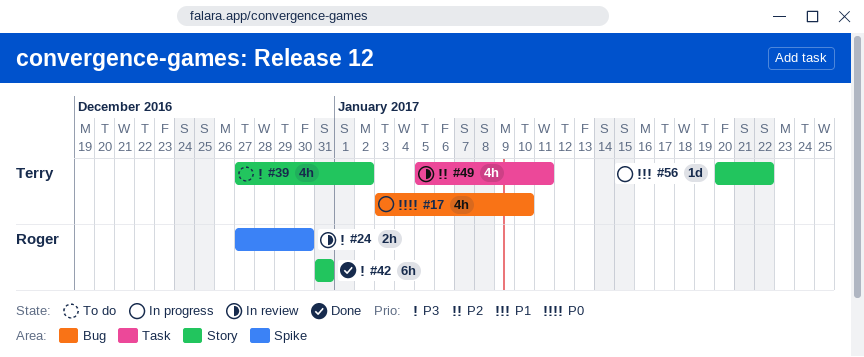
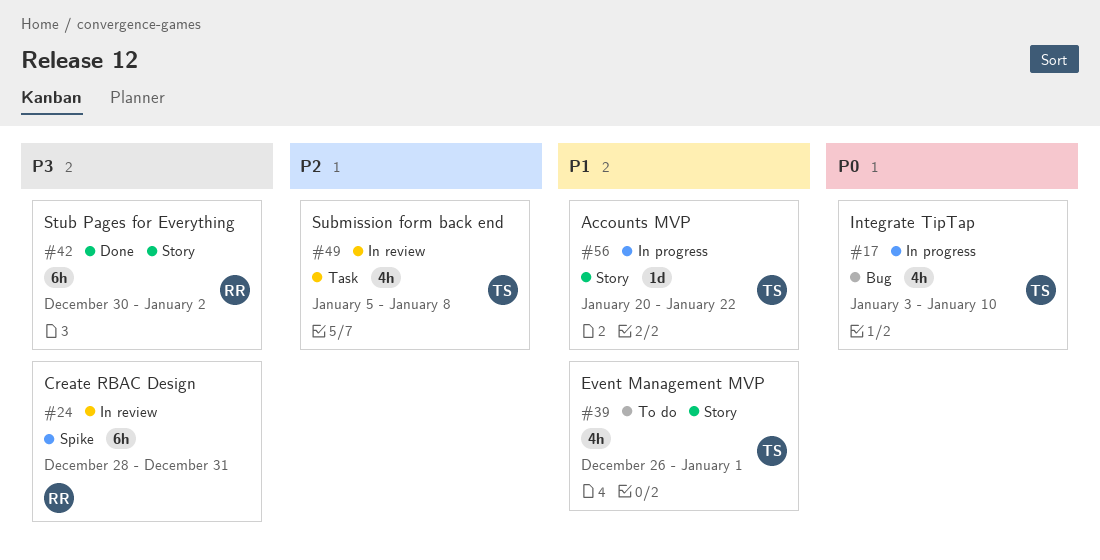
#24, estimate: 2h -> 6h
#24, start: Dec 27 -> Dec 28
#24, due: Dec 30 -> Dec 31
#39, priority: P3 -> P1
#39, start: Dec 27 -> Dec 26
#39, due: Jan 2 -> Jan 1
#42, start: Dec 31 -> Dec 30
#42, due: Dec 31 -> Jan 2
#49, due: Jan 11 -> Jan 8

